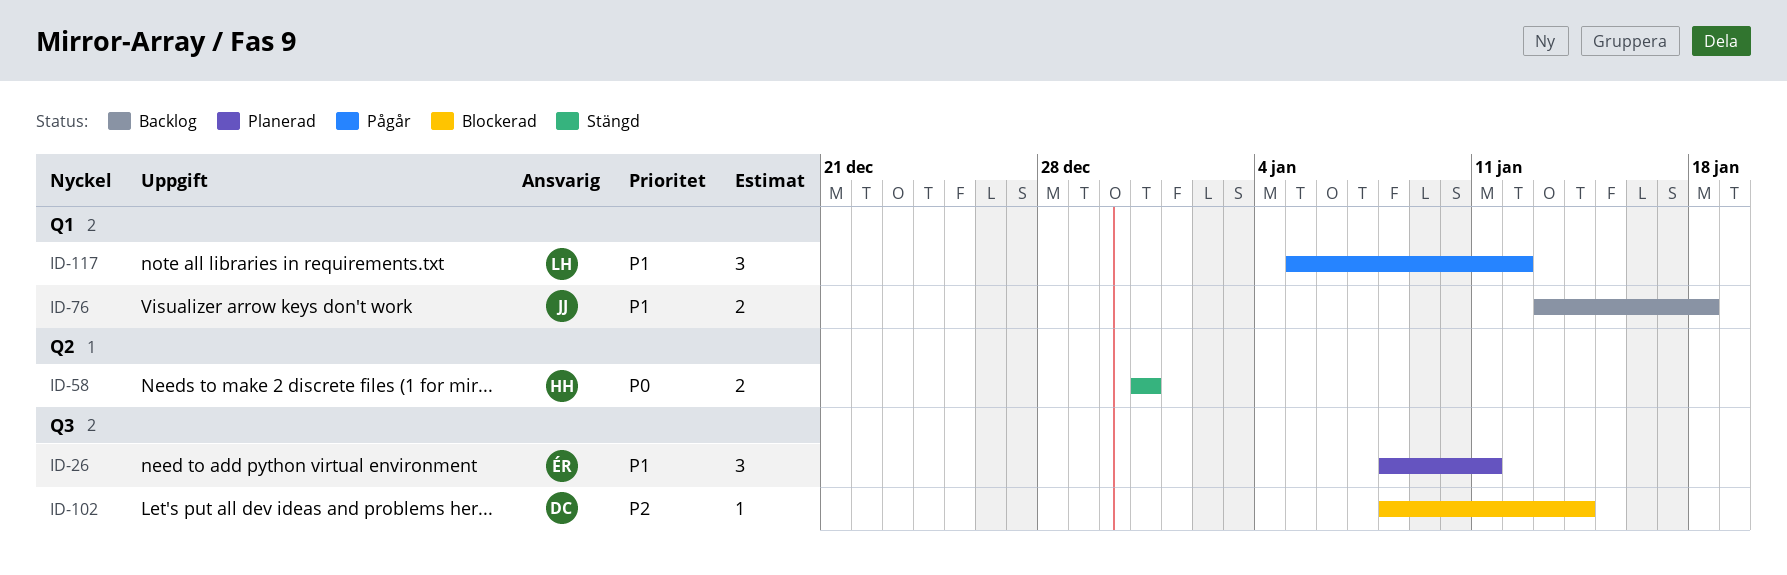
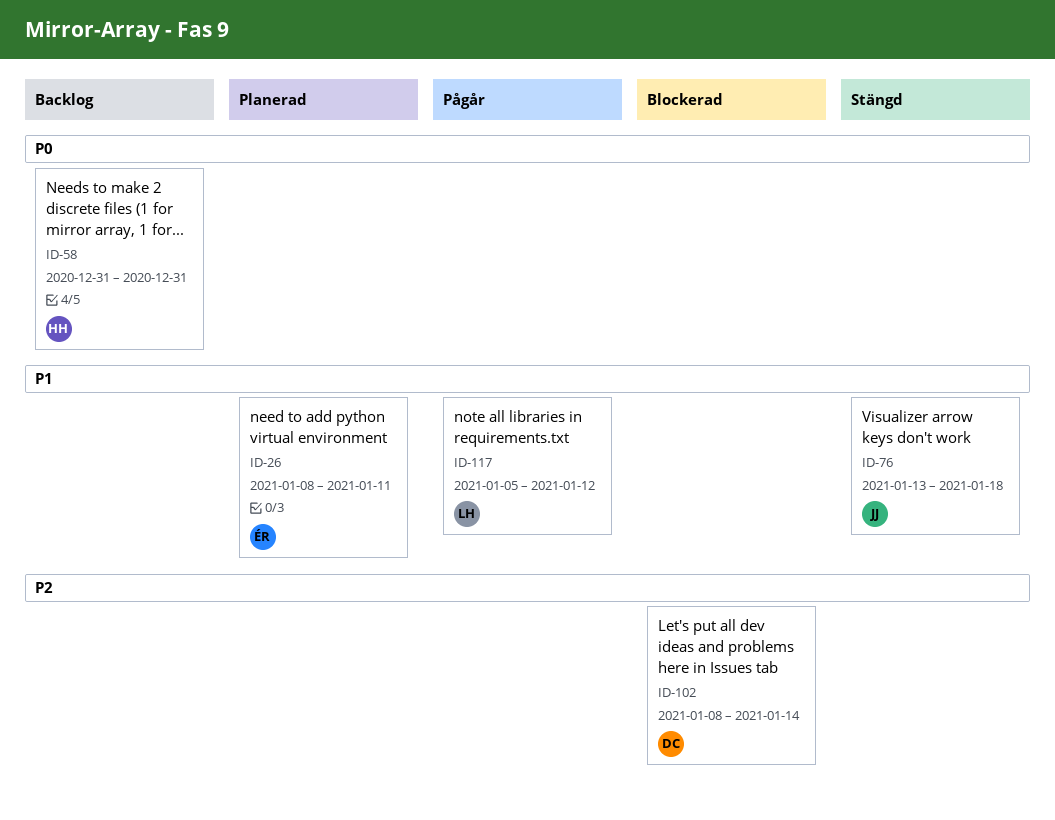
ID-58, status: Stängd -> Backlog
ID-76, status: Backlog -> Stängd

